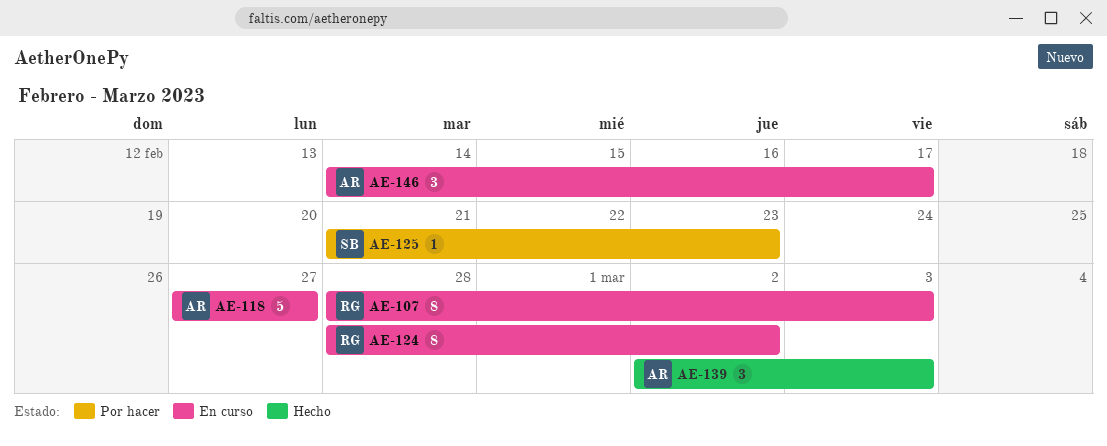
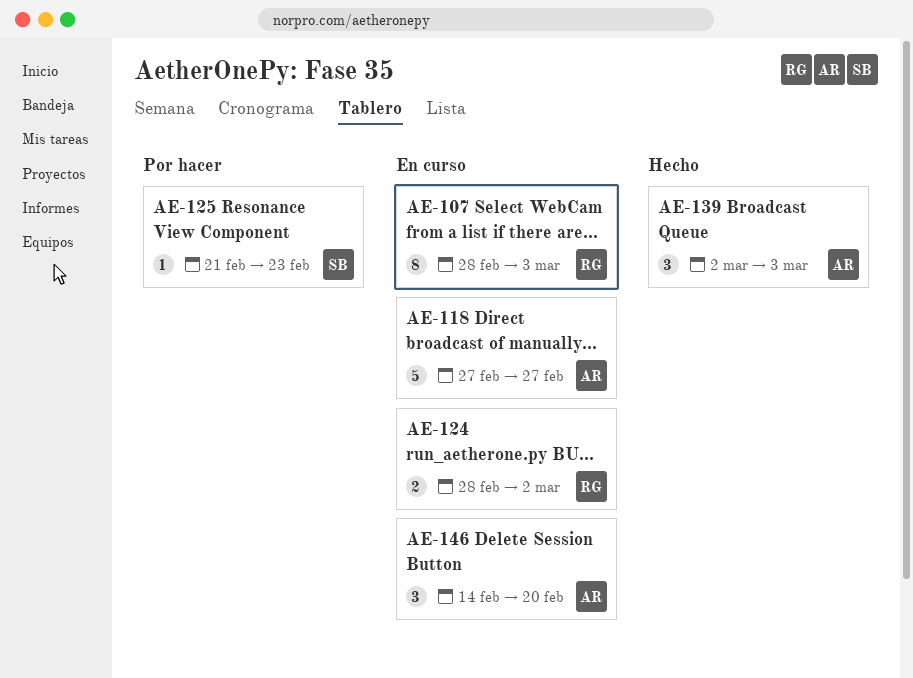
AE-124, estimate: 8 -> 2
AE-146, due: Feb 17 -> Feb 20

